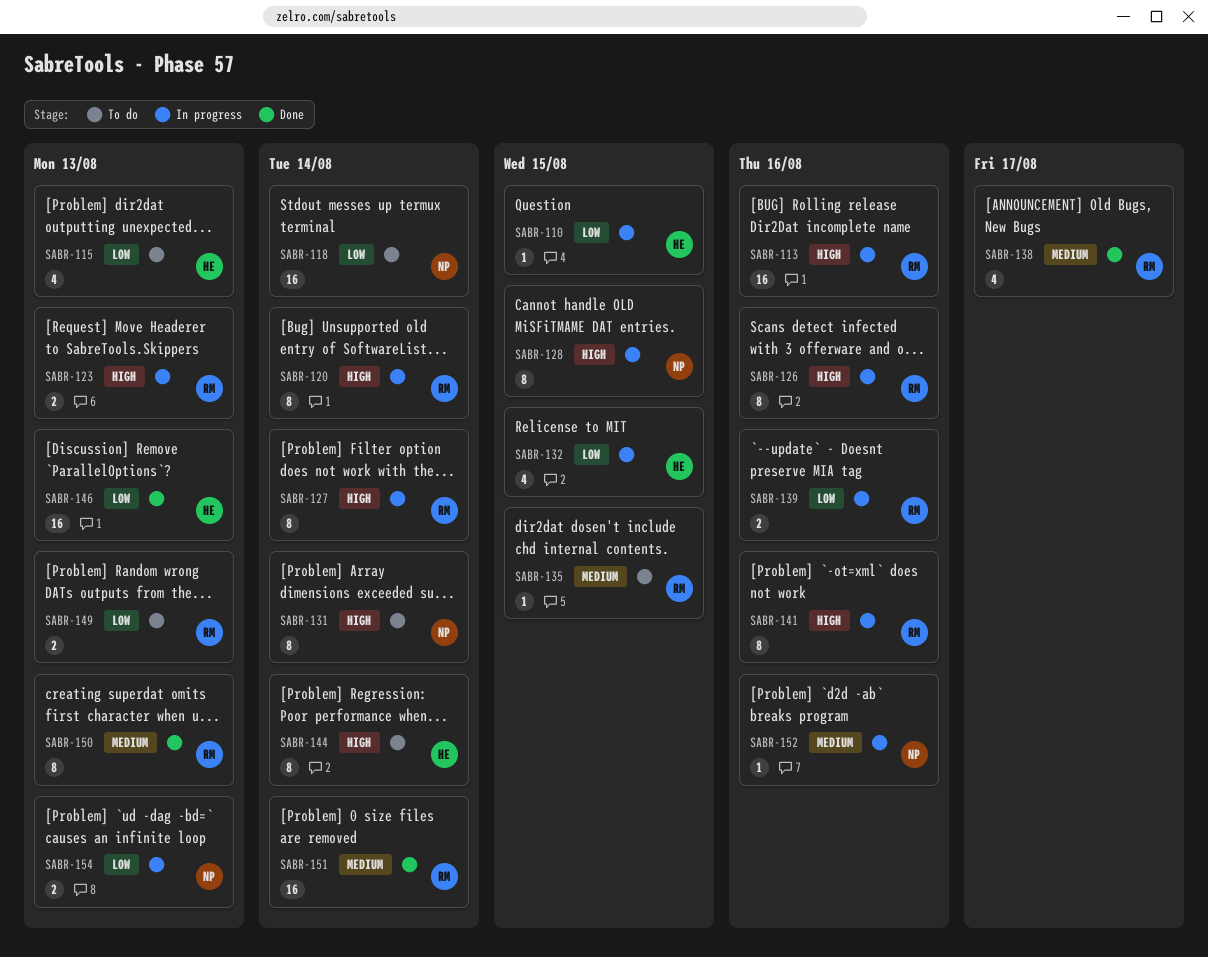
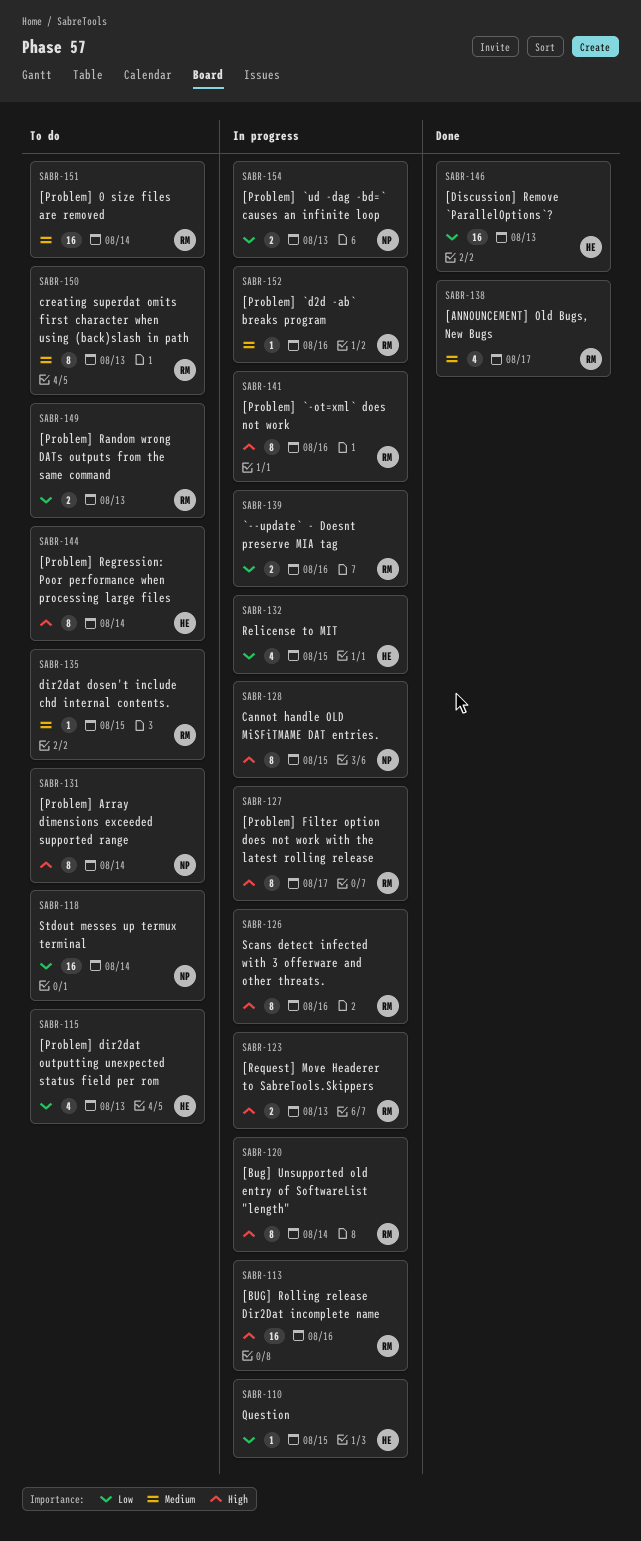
SABR-127, due: Aug 14 -> Aug 17
SABR-150, status: Done -> To do
SABR-151, status: Done -> To do
SABR-152, owner: NP -> RM

